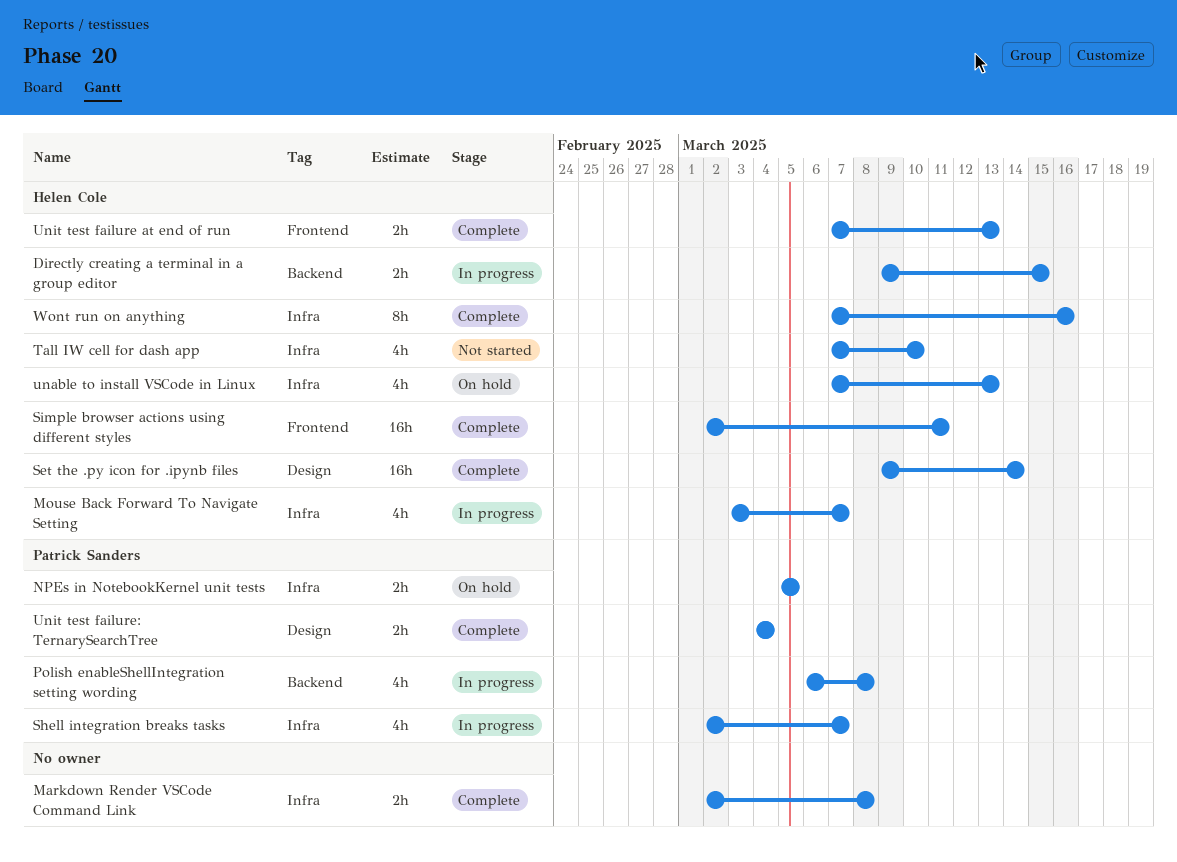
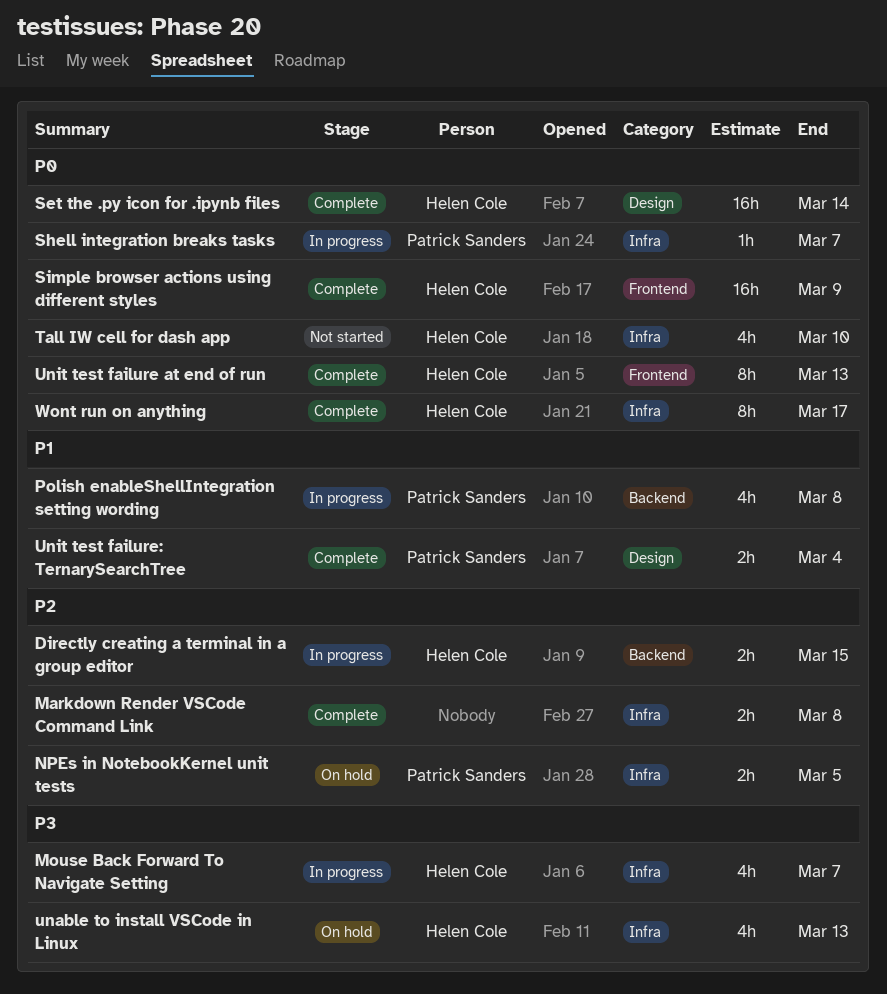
Shell integration breaks tasks, estimate: 4h -> 1h
Simple browser actions using different styles, due: Mar 11 -> Mar 9
Unit test failure at end of run, estimate: 2h -> 8h
Wont run on anything, due: Mar 16 -> Mar 17

